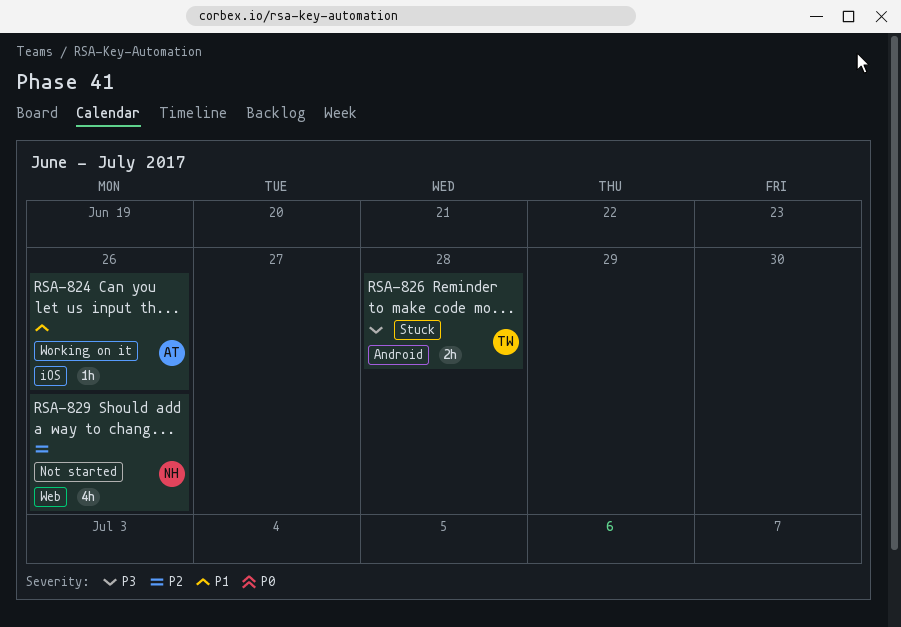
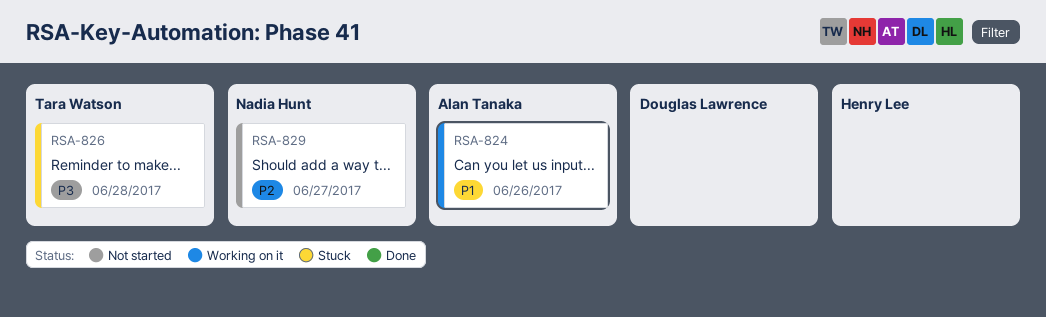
RSA-829, due: Jun 26 -> Jun 27

